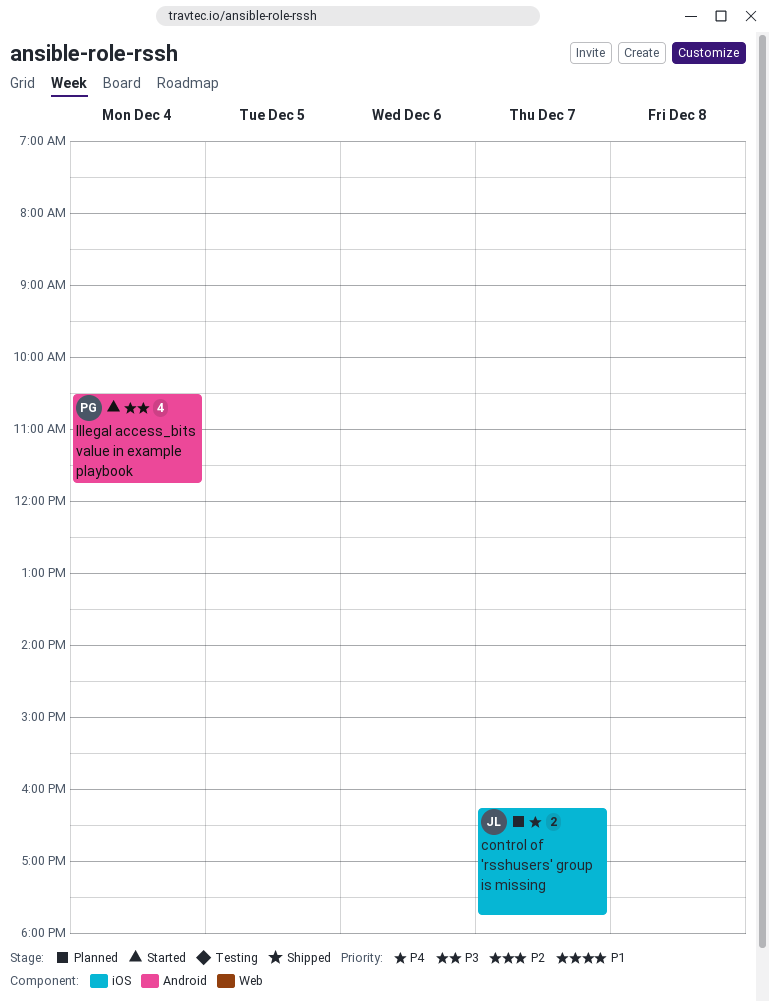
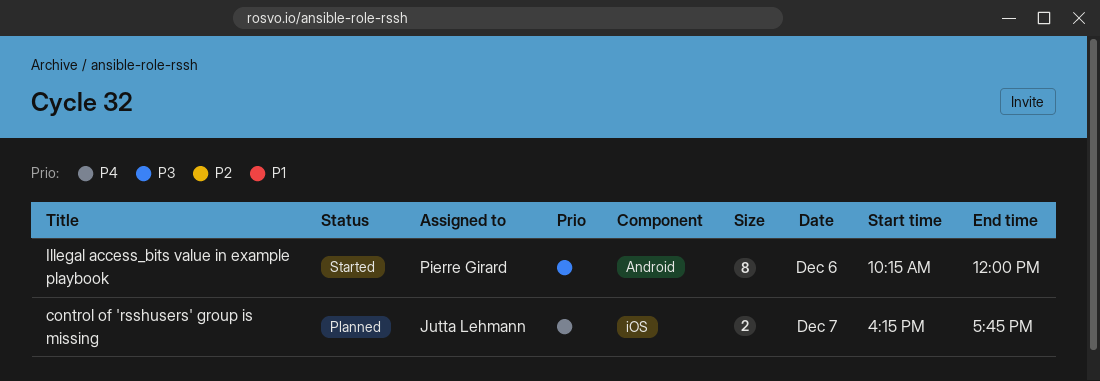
Illegal access_bits value in example playbook, estimate: 4 -> 8
Illegal access_bits value in example playbook, day: Dec 4 -> Dec 6
Illegal access_bits value in example playbook, begins: 10:30 -> 10:15
Illegal access_bits value in example playbook, ends: 11:45 -> 12:00

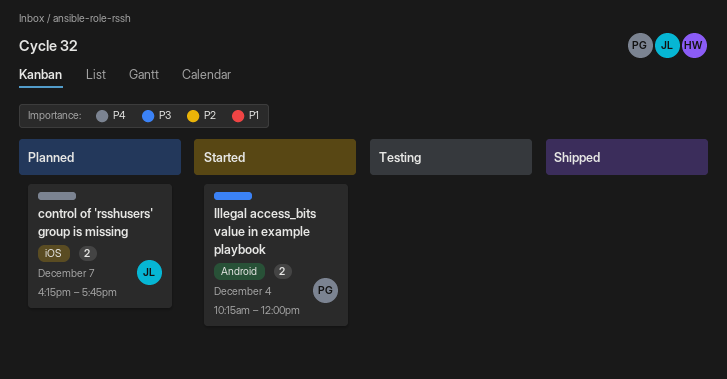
Illegal access_bits value in example playbook, estimate: 8 -> 2
Illegal access_bits value in example playbook, day: Dec 6 -> Dec 4

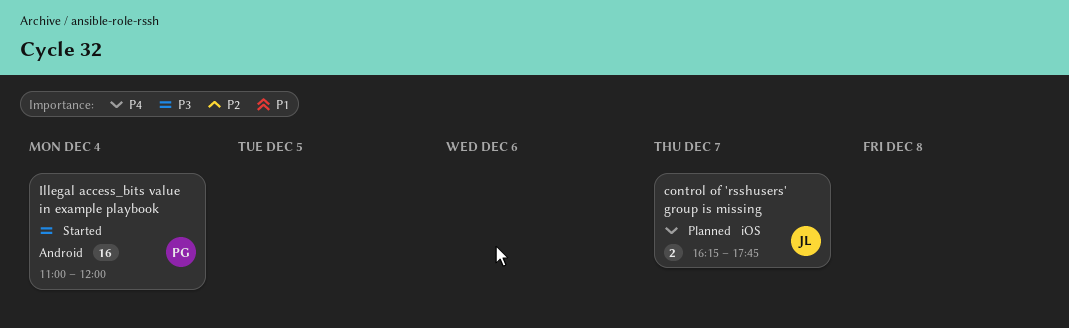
Illegal access_bits value in example playbook, estimate: 2 -> 16
Illegal access_bits value in example playbook, begins: 10:15 -> 11:00

